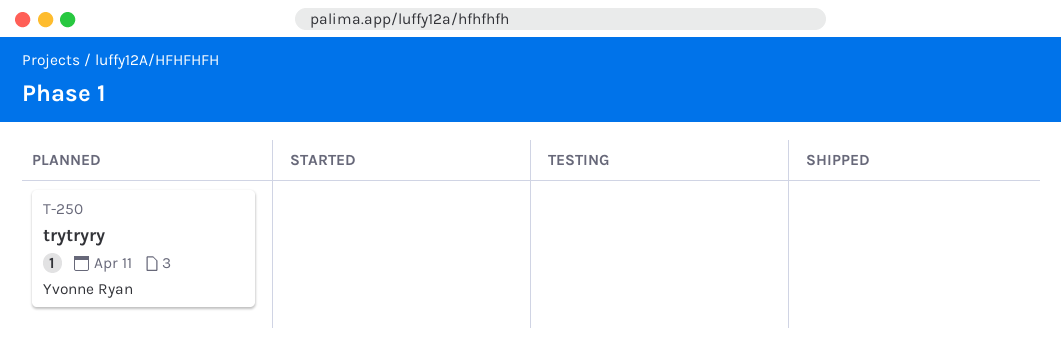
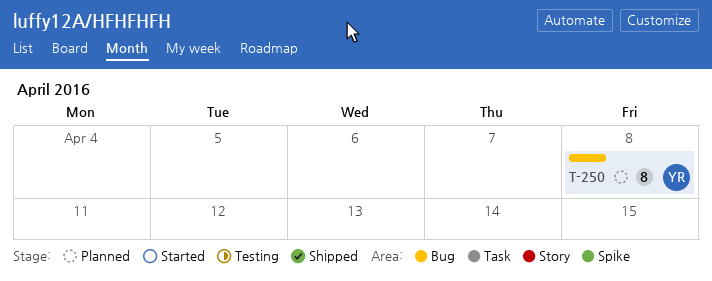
T-250, estimate: 1 -> 8
T-250, due: Apr 11 -> Apr 8

